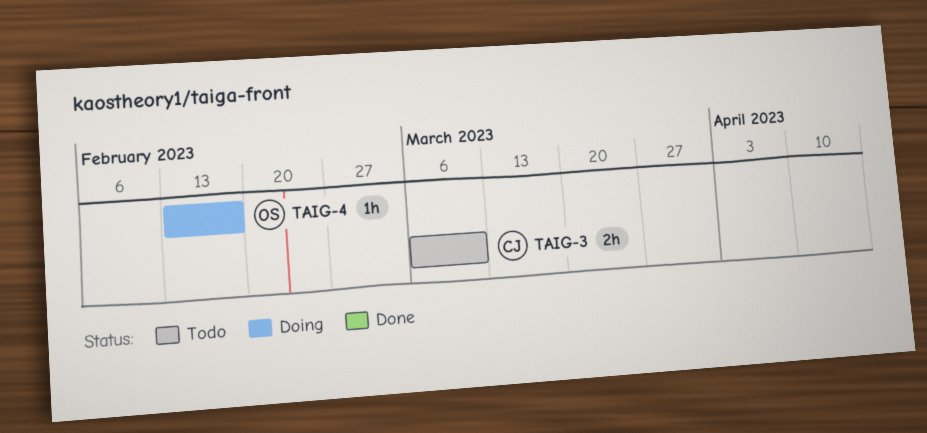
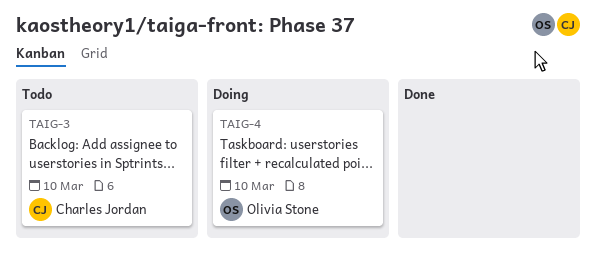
TAIG-4, due: Feb 17 -> Mar 10

